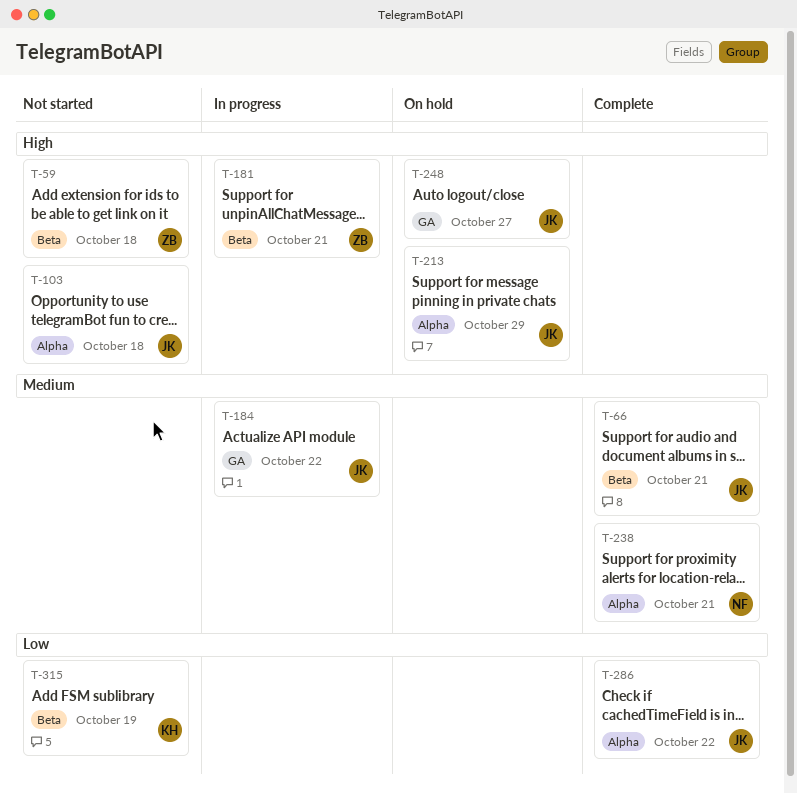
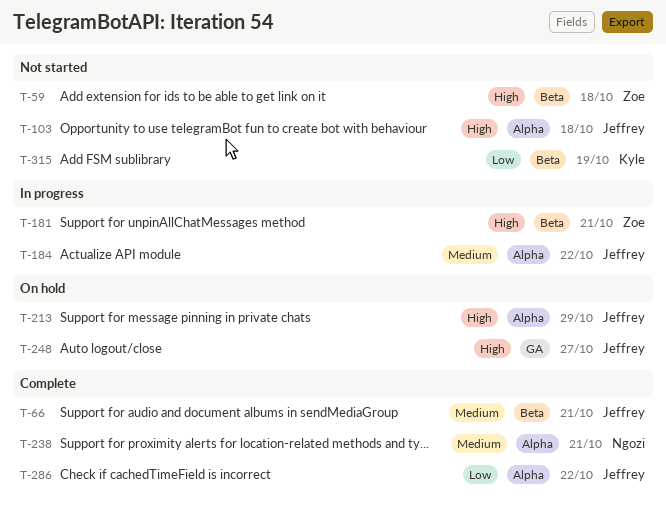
T-184, label: GA -> Alpha

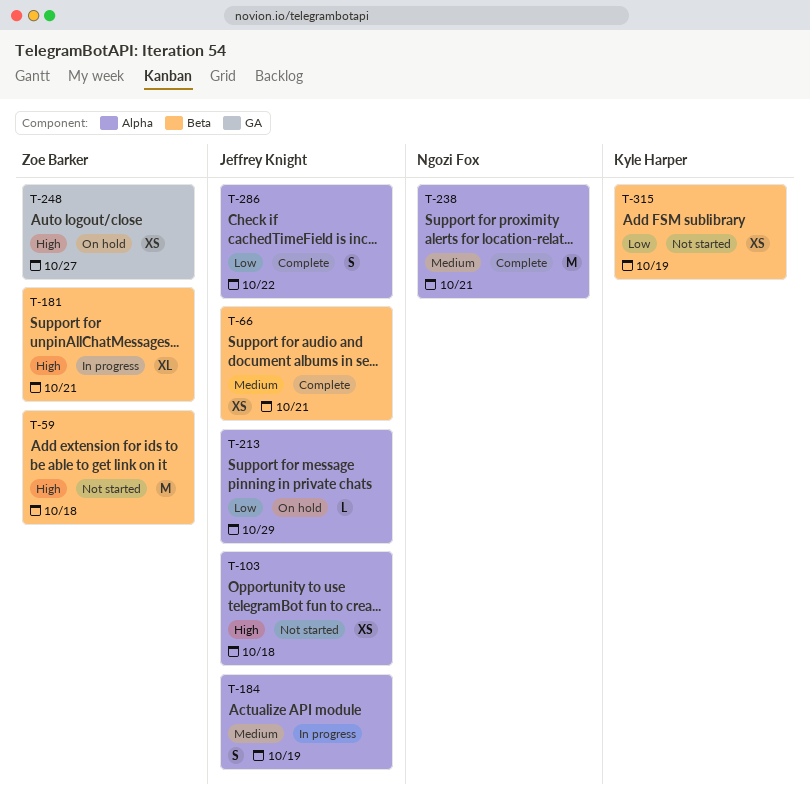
T-184, due: Oct 22 -> Oct 19
T-213, priority: High -> Low
T-248, owner: Jeffrey Knight -> Zoe Barker

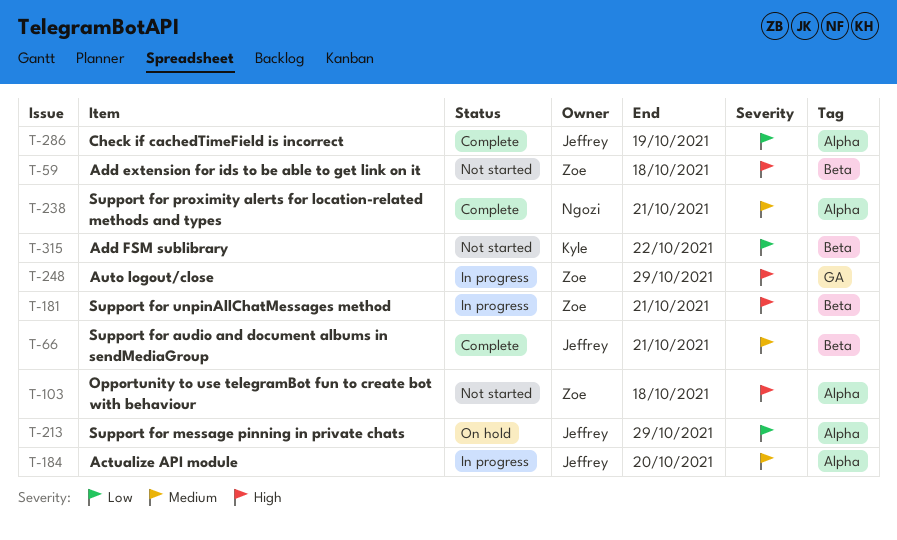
T-103, owner: Jeffrey Knight -> Zoe Barker
T-184, due: Oct 19 -> Oct 20
T-248, status: On hold -> In progress
T-248, due: Oct 27 -> Oct 29
T-286, due: Oct 22 -> Oct 19
T-315, due: Oct 19 -> Oct 22

